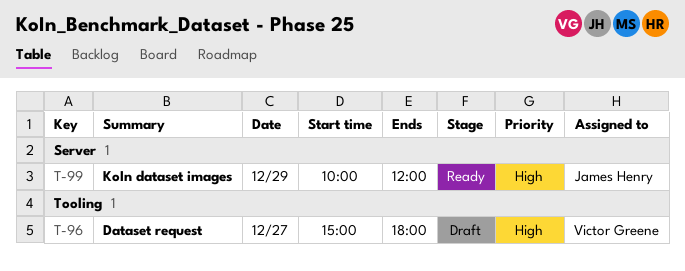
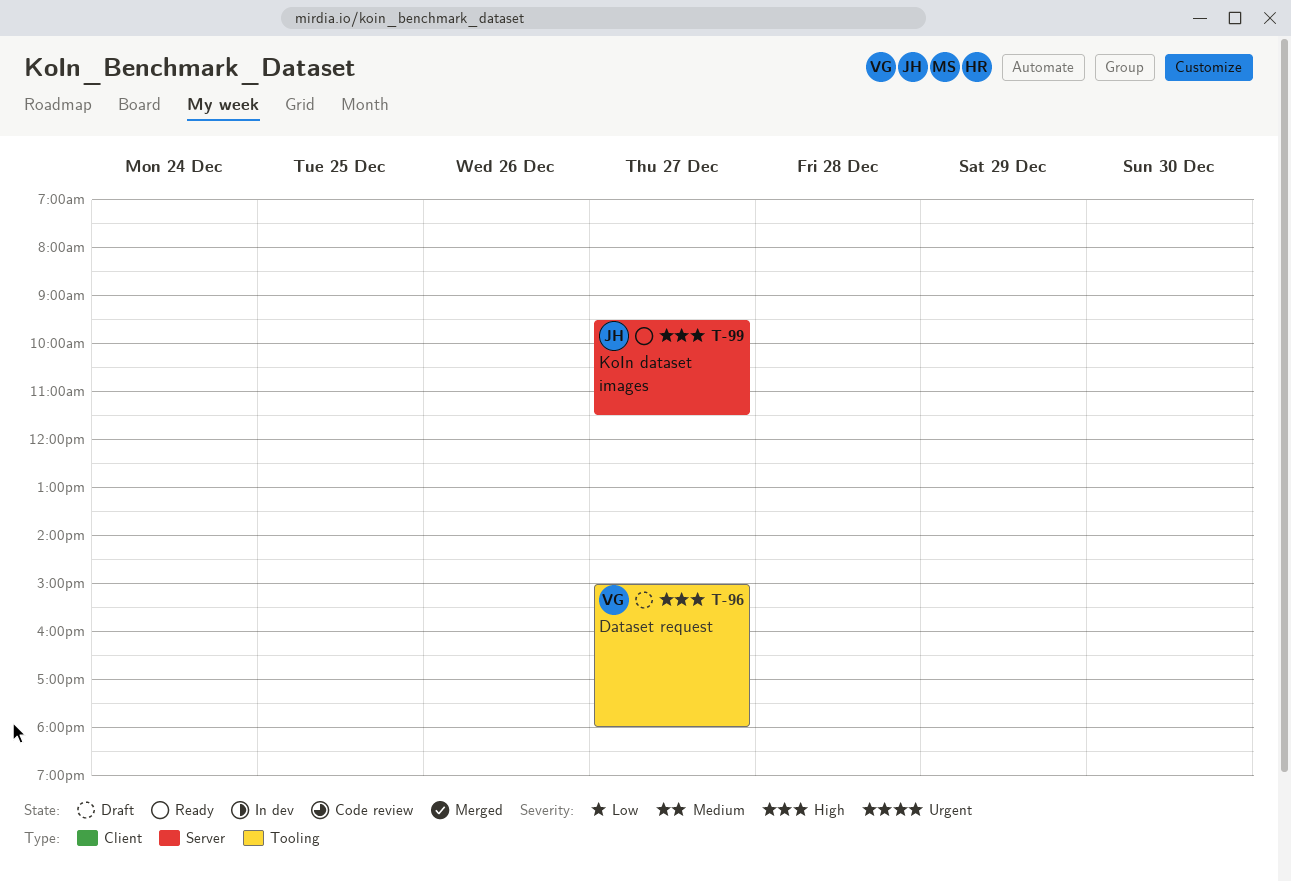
T-99, day: Dec 29 -> Dec 27
T-99, begins: 10:00 -> 09:30
T-99, ends: 12:00 -> 11:30

